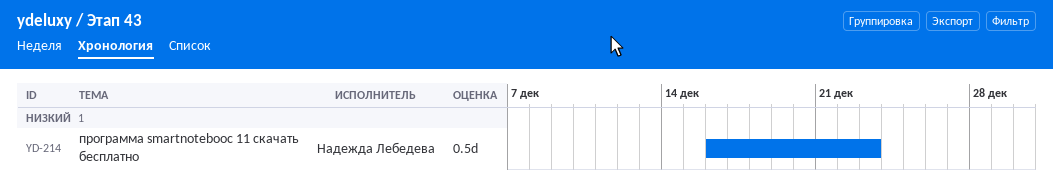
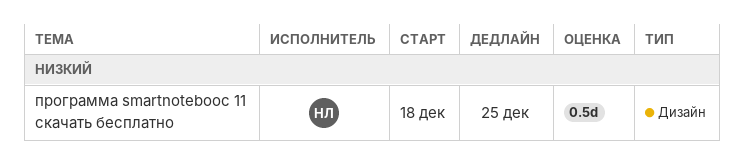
программа smartnotebooc 11 скачать бесплатно, start: Dec 16 -> Dec 18
программа smartnotebooc 11 скачать бесплатно, due: Dec 23 -> Dec 25

